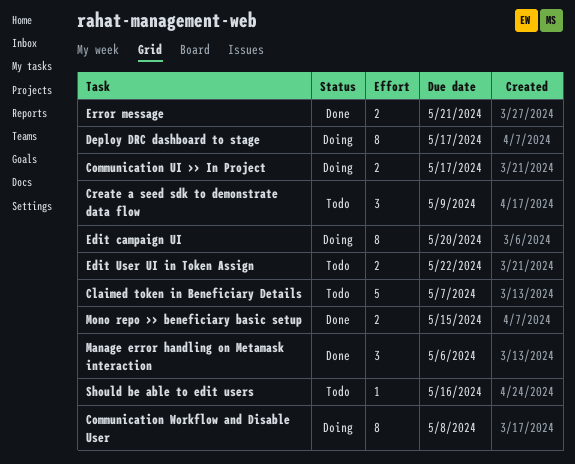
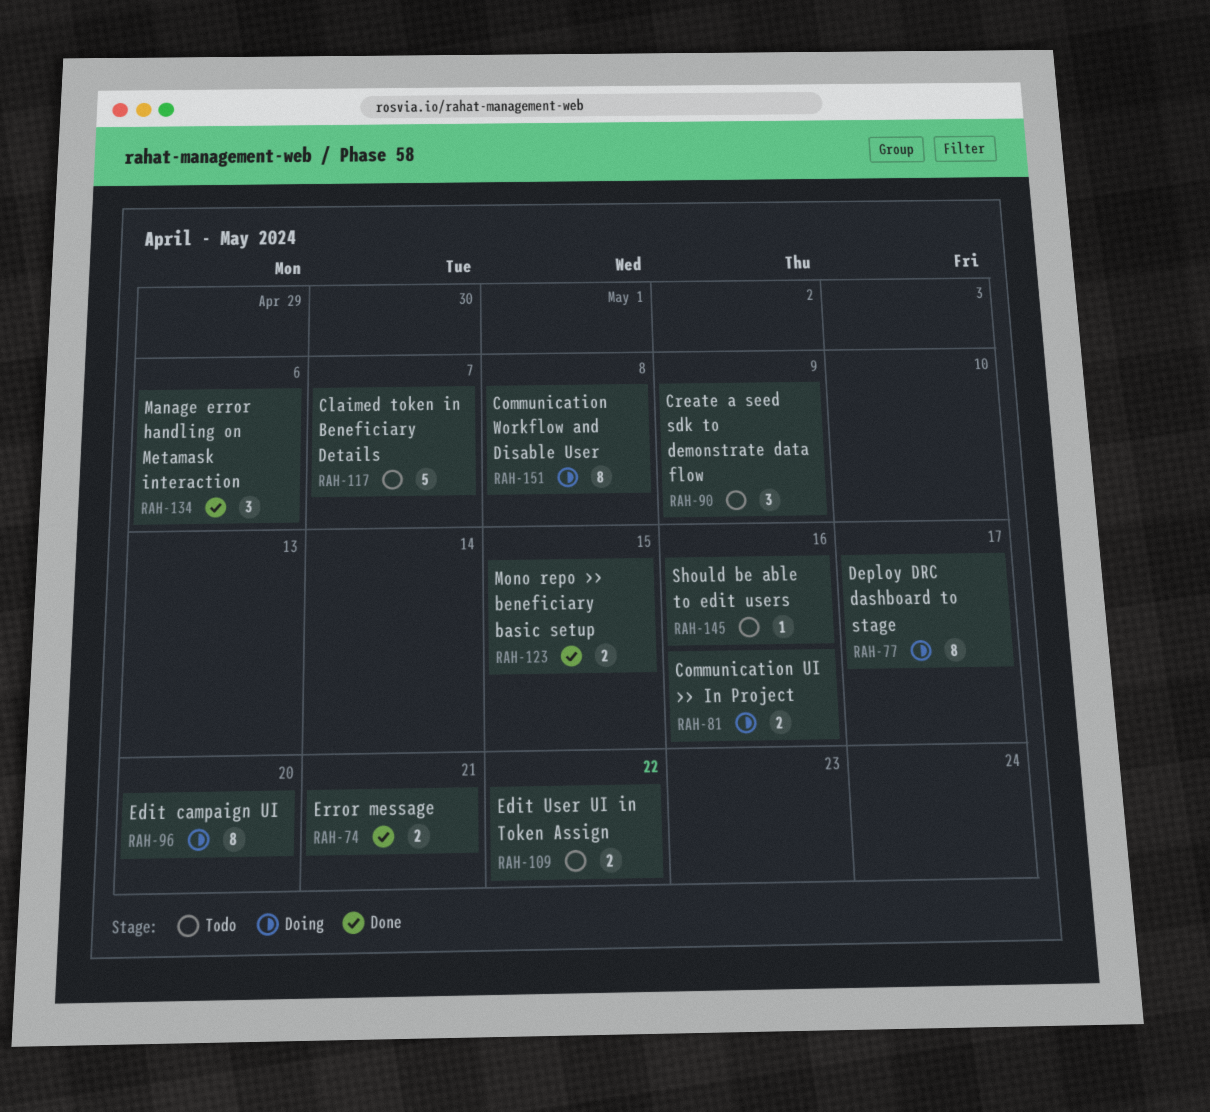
Communication UI >> In Project, due: May 17 -> May 16

